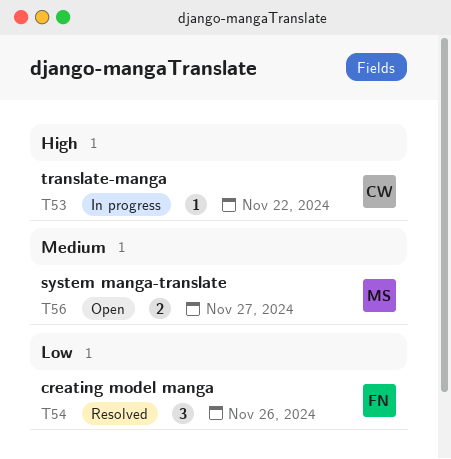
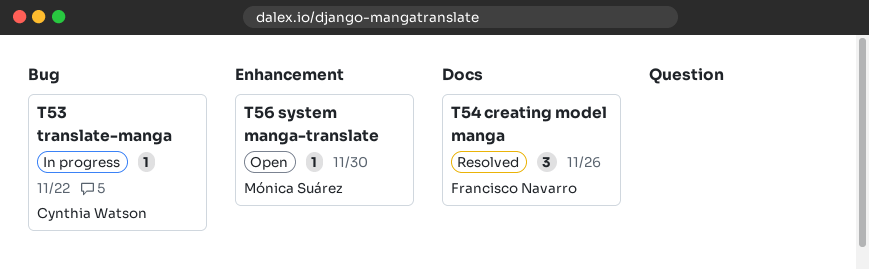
T56, estimate: 2 -> 1
T56, due: Nov 27 -> Nov 30

